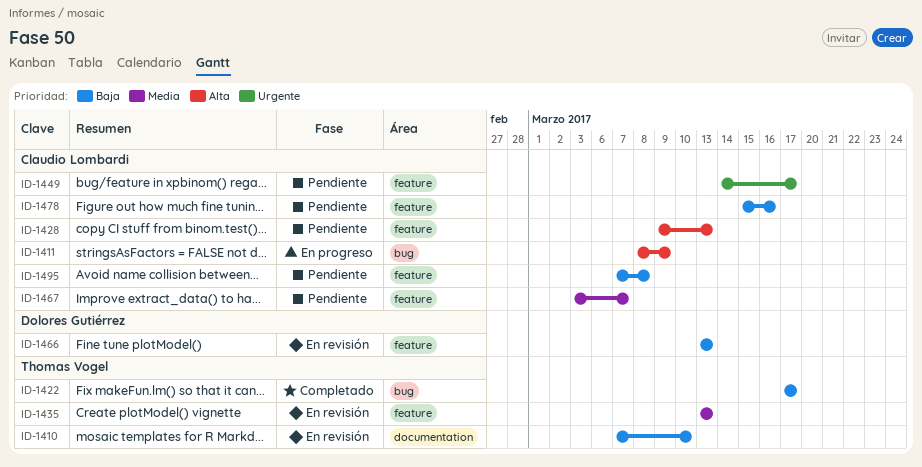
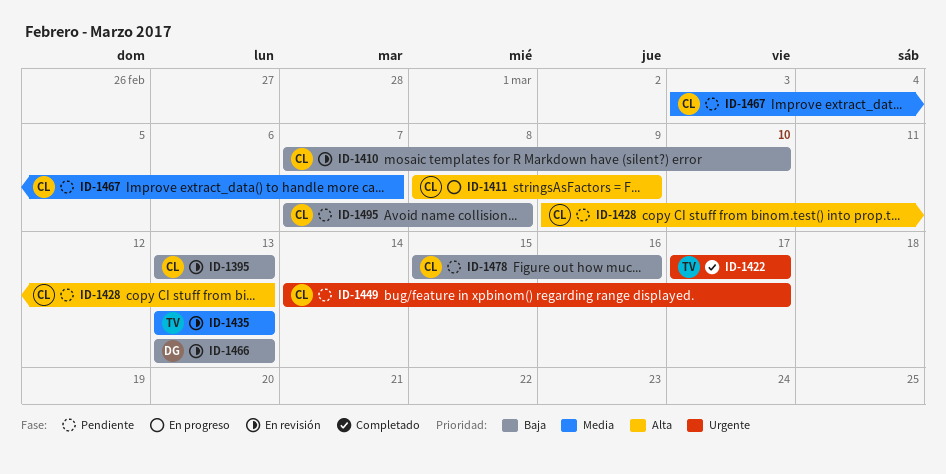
ID-1395: none -> present
ID-1410, owner: Thomas Vogel -> Claudio Lombardi
ID-1422, priority: Baja -> Urgente

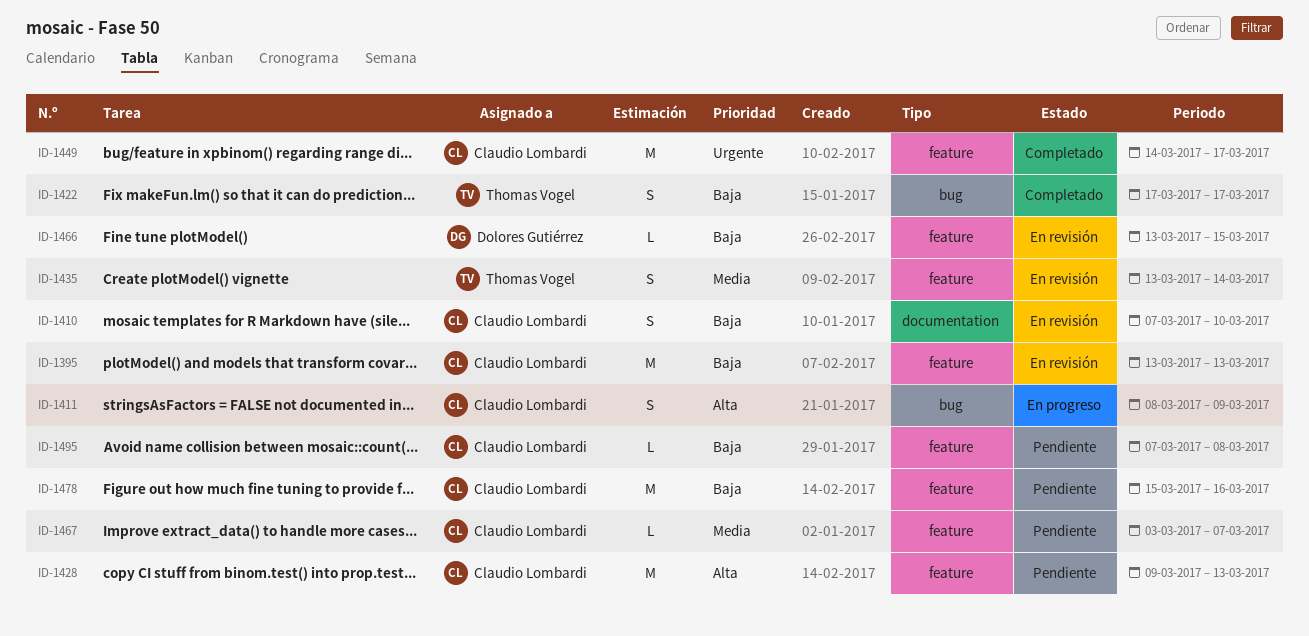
ID-1422, priority: Urgente -> Baja
ID-1435, due: Mar 13 -> Mar 14
ID-1449, status: Pendiente -> Completado
ID-1466, due: Mar 13 -> Mar 15

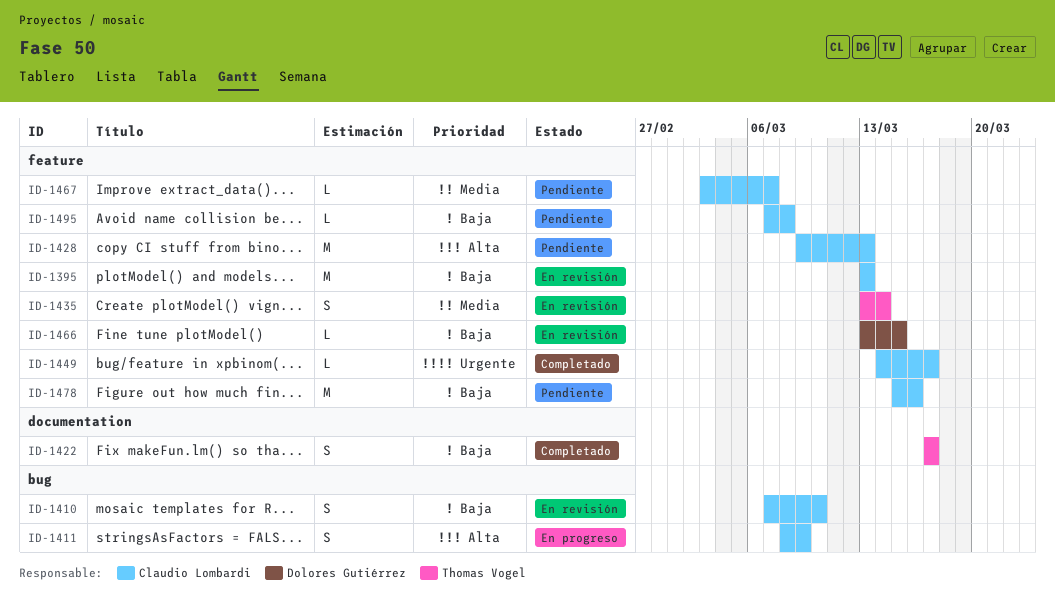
ID-1410, label: documentation -> bug
ID-1422, label: bug -> documentation
ID-1449, estimate: M -> L

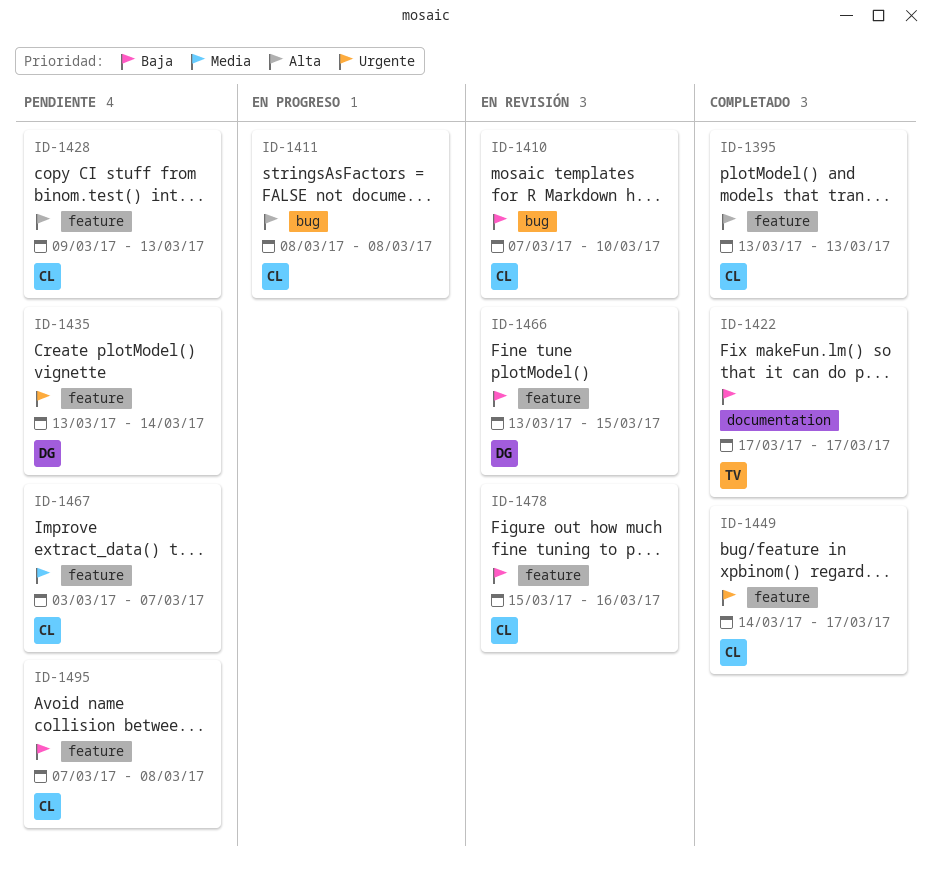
ID-1395, status: En revisión -> Completado
ID-1395, priority: Baja -> Alta
ID-1411, due: Mar 9 -> Mar 8
ID-1435, status: En revisión -> Pendiente
ID-1435, owner: Thomas Vogel -> Dolores Gutiérrez
ID-1435, priority: Media -> Urgente
ID-1478, status: Pendiente -> En revisión

